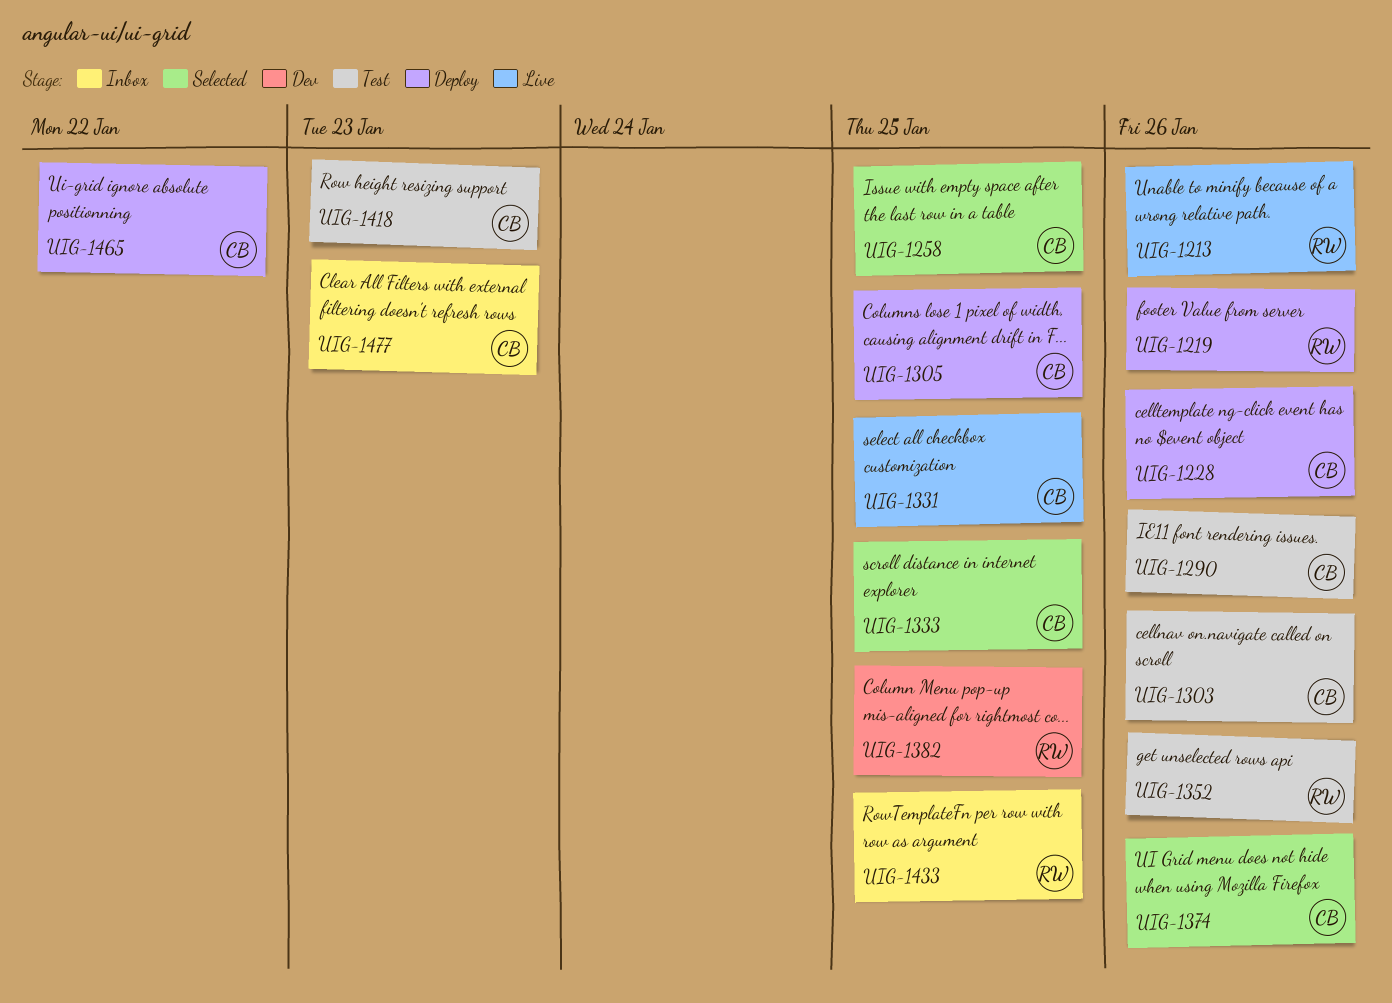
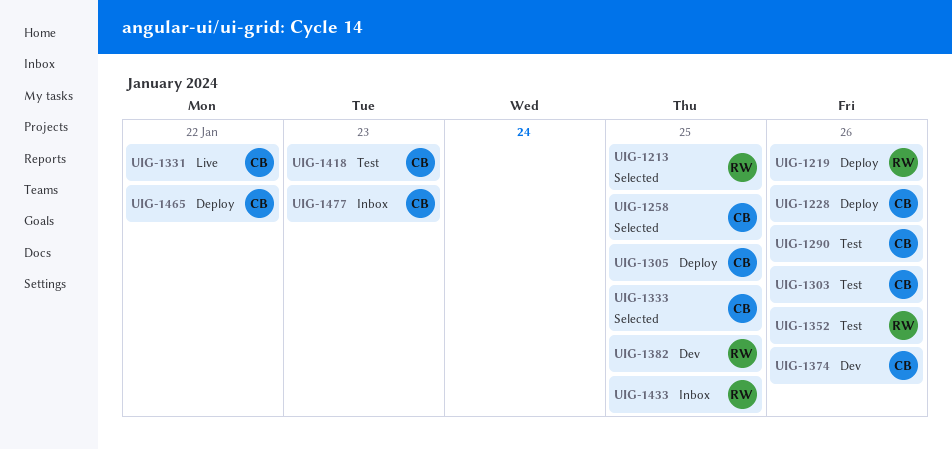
UIG-1213, status: Live -> Selected
UIG-1213, due: Jan 26 -> Jan 25
UIG-1331, due: Jan 25 -> Jan 22
UIG-1374, status: Selected -> Dev

